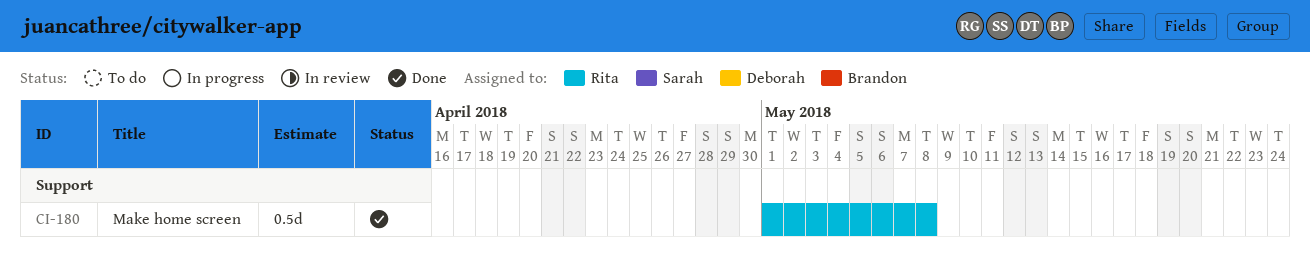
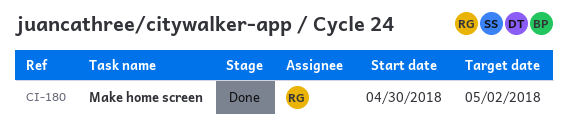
CI-180, start: May 1 -> Apr 30
CI-180, due: May 8 -> May 2

